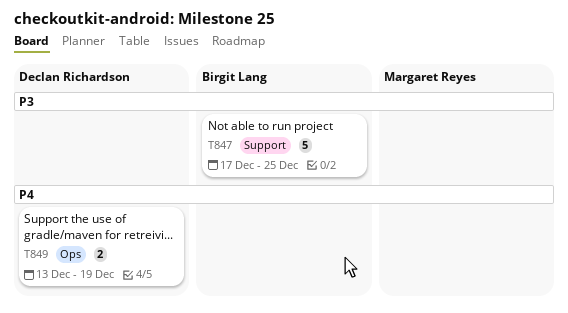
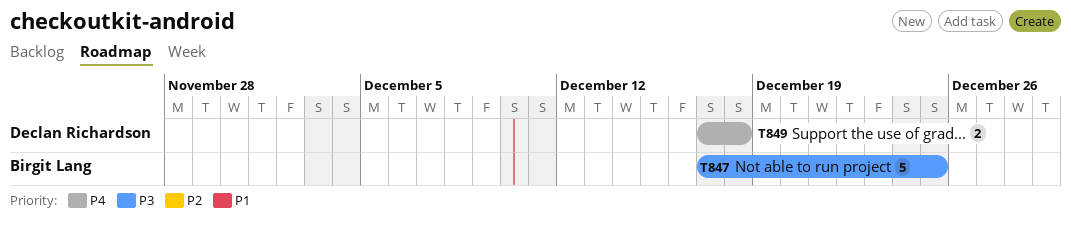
T849, start: Dec 13 -> Dec 17
T849, due: Dec 19 -> Dec 18

